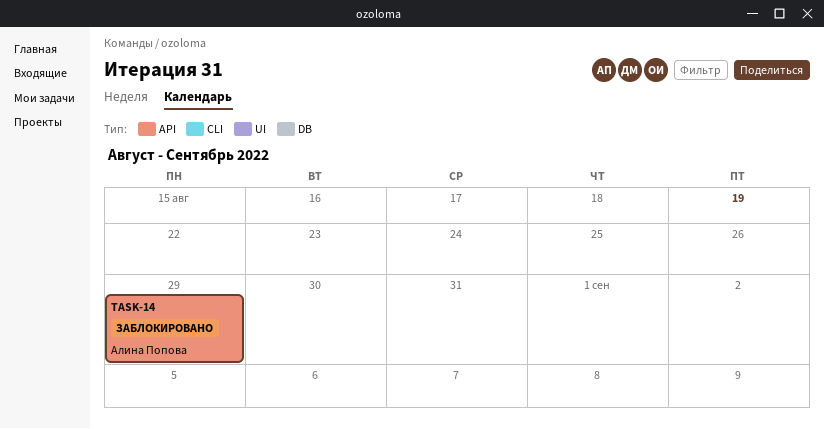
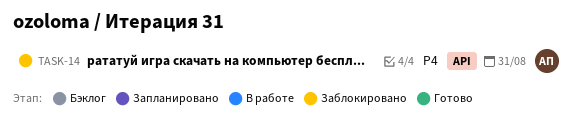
TASK-14, due: Aug 29 -> Aug 31

